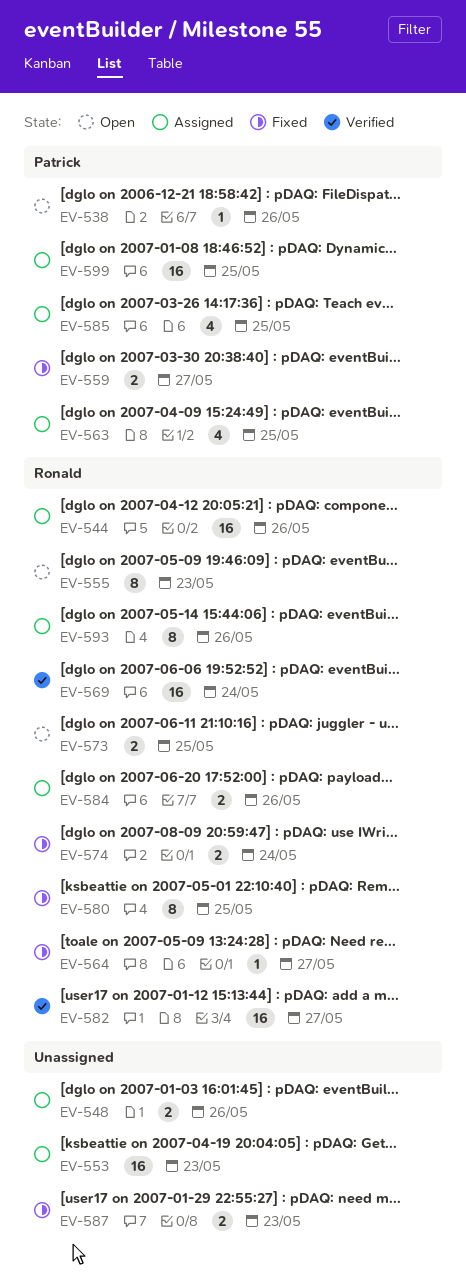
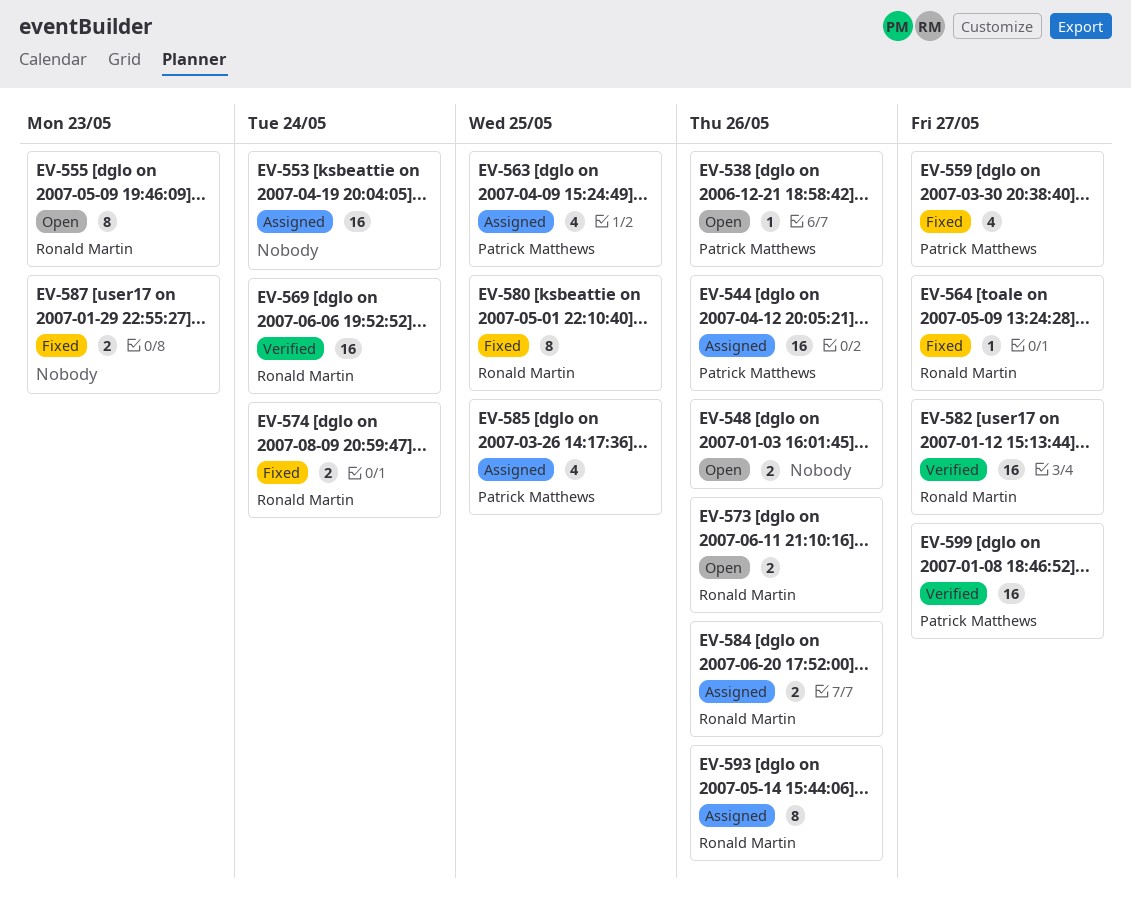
EV-544, owner: Ronald Martin -> Patrick Matthews
EV-548, status: Assigned -> Open
EV-553, due: May 23 -> May 24
EV-559, estimate: 2 -> 4
EV-573, due: May 25 -> May 26
EV-599, status: Assigned -> Verified
EV-599, due: May 25 -> May 27

